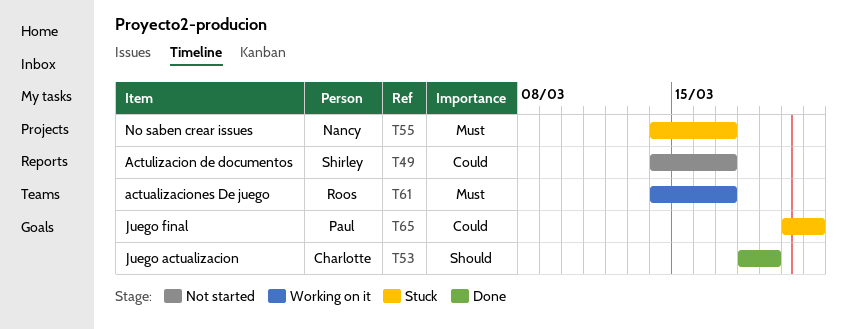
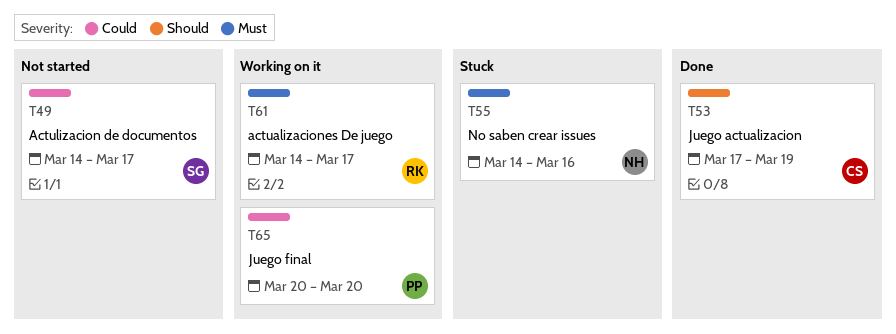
T53, start: Mar 18 -> Mar 17
T55, due: Mar 17 -> Mar 16
T65, status: Stuck -> Working on it
T65, due: Mar 21 -> Mar 20

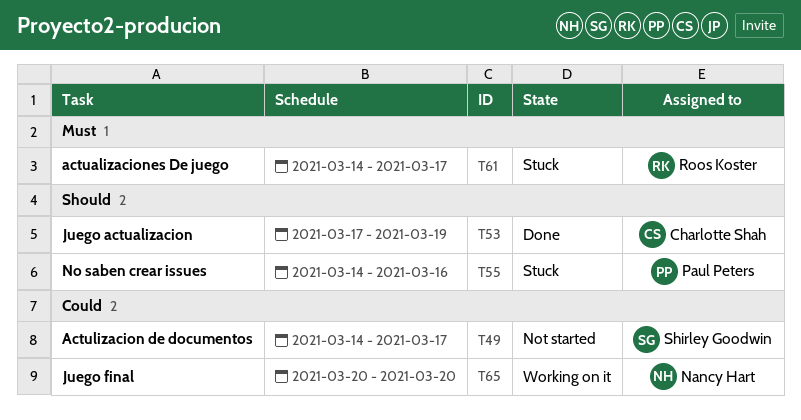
T55, owner: Nancy Hart -> Paul Peters
T55, priority: Must -> Should
T61, status: Working on it -> Stuck
T65, owner: Paul Peters -> Nancy Hart

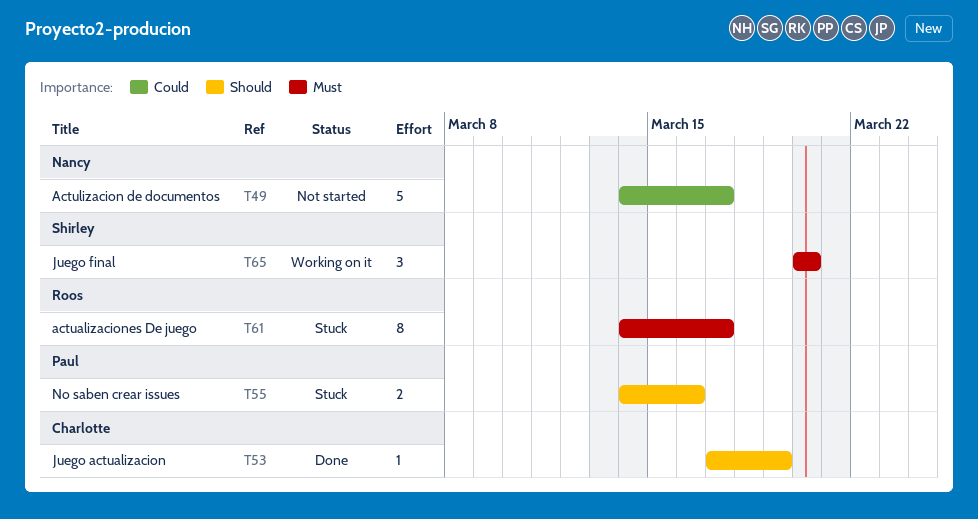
T49, owner: Shirley Goodwin -> Nancy Hart
T65, owner: Nancy Hart -> Shirley Goodwin
T65, priority: Could -> Must

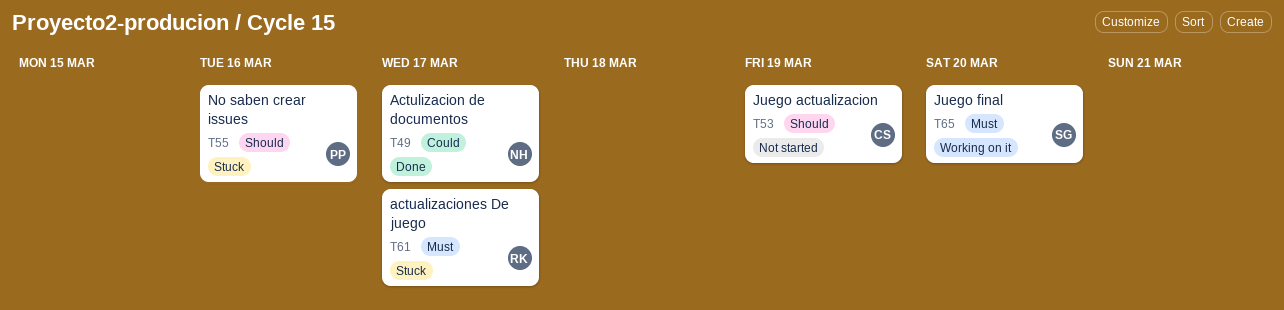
T49, status: Not started -> Done
T53, status: Done -> Not started

